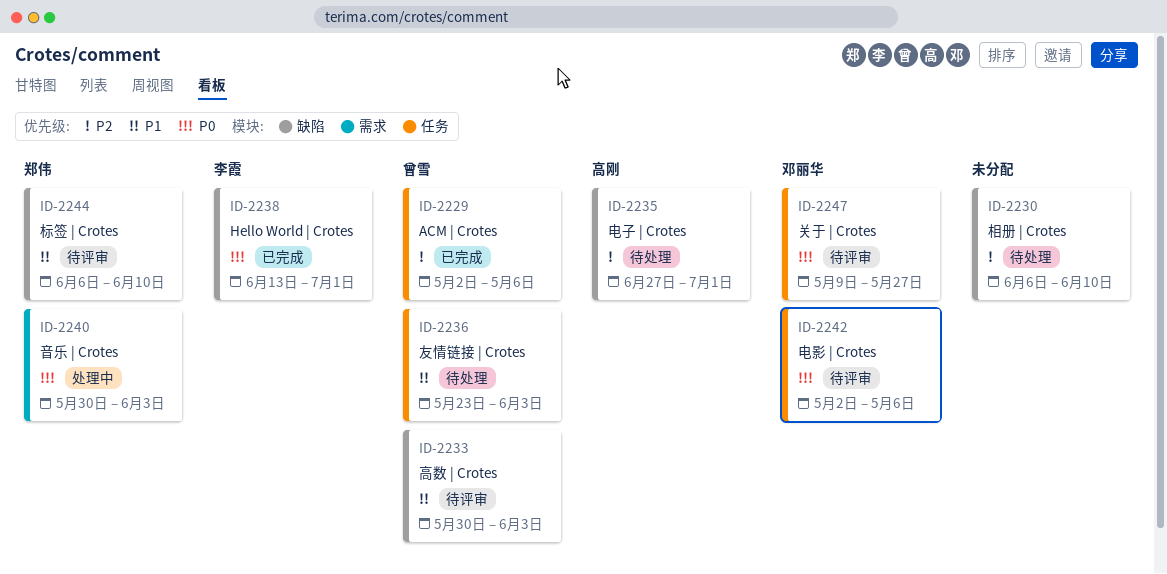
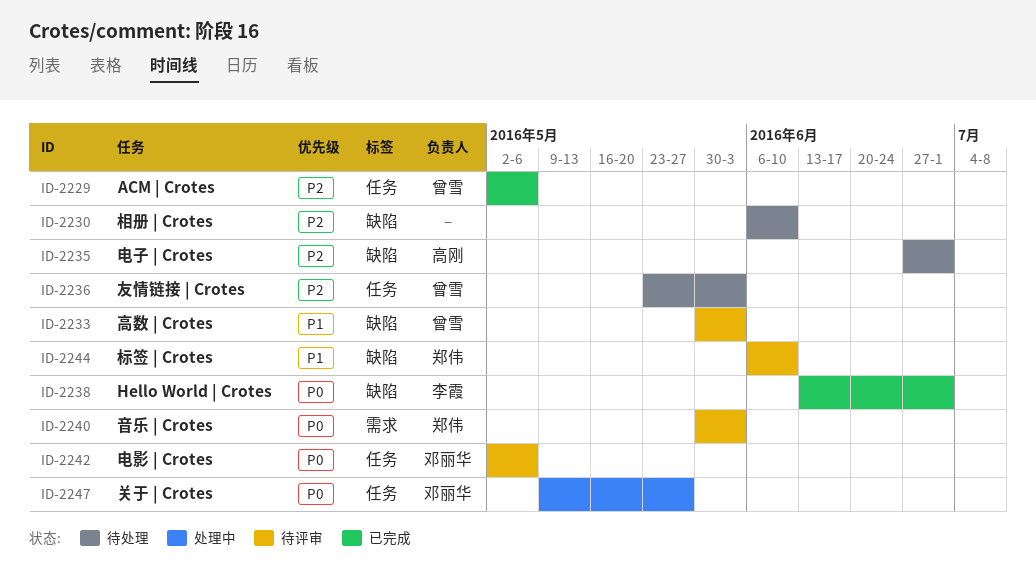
ID-2236, priority: P1 -> P2
ID-2240, status: 处理中 -> 待评审
ID-2247, status: 待评审 -> 处理中

